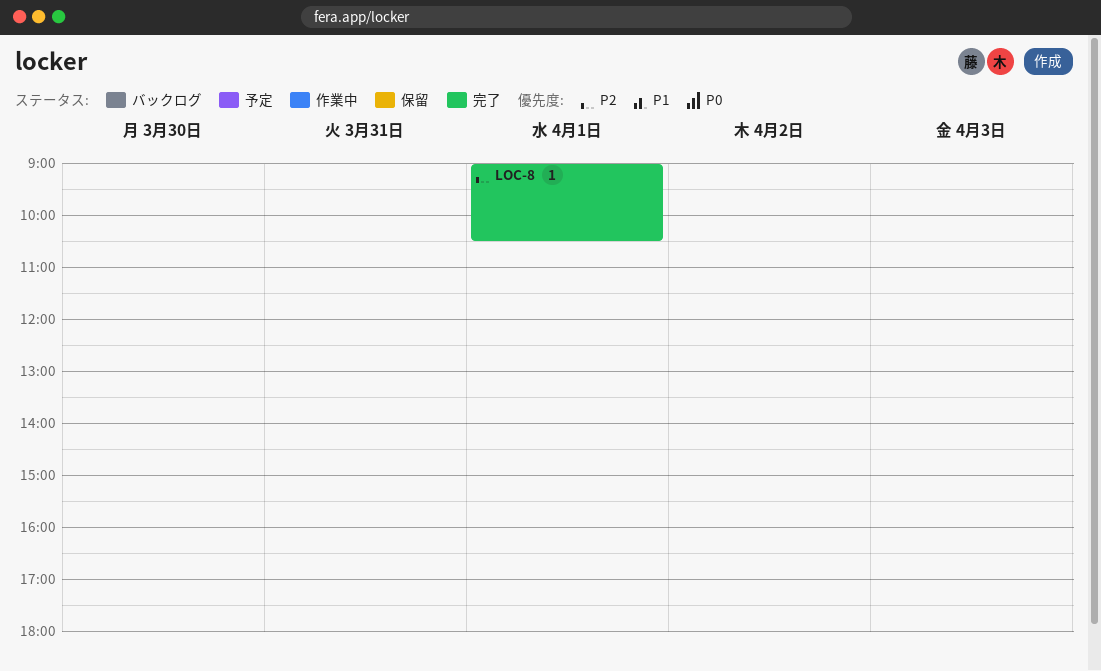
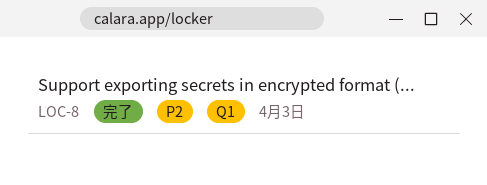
LOC-8, day: Apr 1 -> Apr 3

